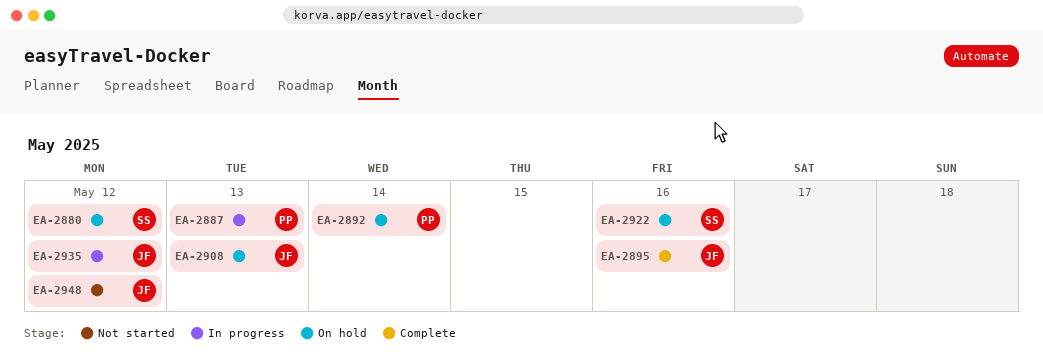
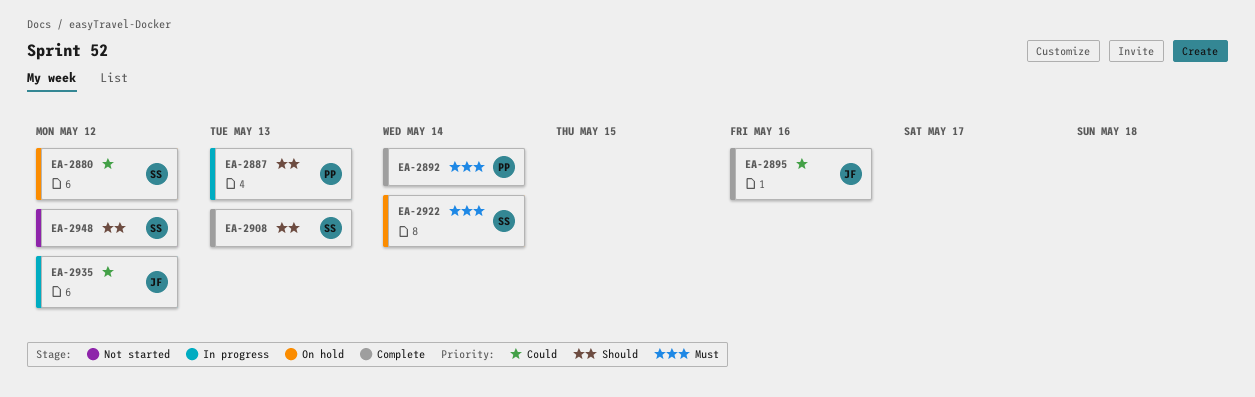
EA-2892, status: On hold -> Complete
EA-2908, status: On hold -> Complete
EA-2908, owner: JF -> SS
EA-2922, due: May 16 -> May 14
EA-2948, owner: JF -> SS

